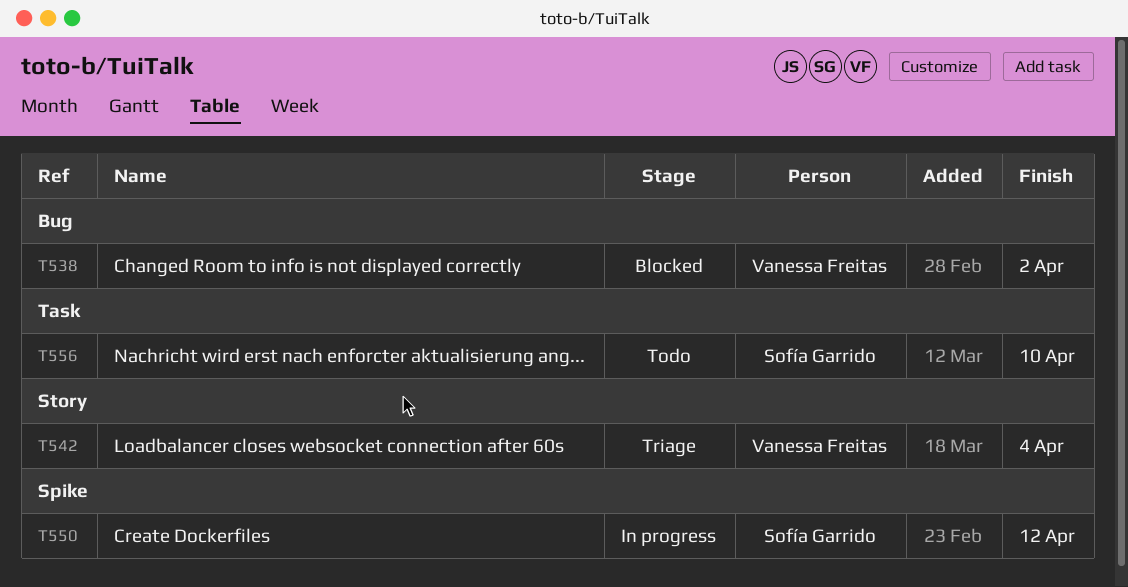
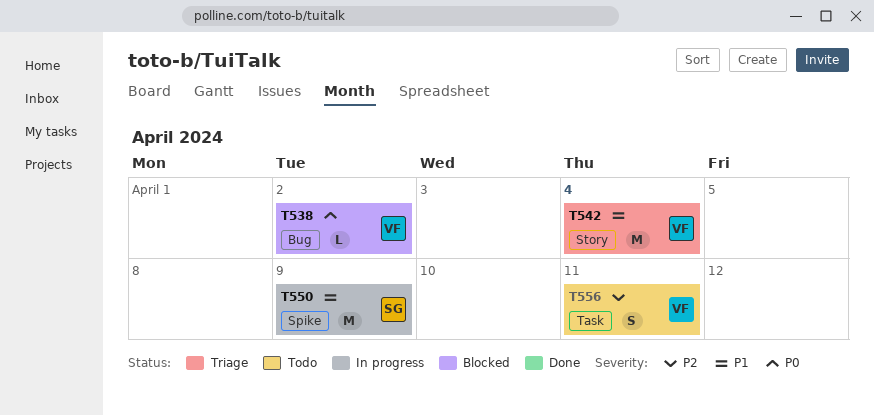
T550, due: Apr 12 -> Apr 9
T556, owner: Sofía Garrido -> Vanessa Freitas
T556, due: Apr 10 -> Apr 11

